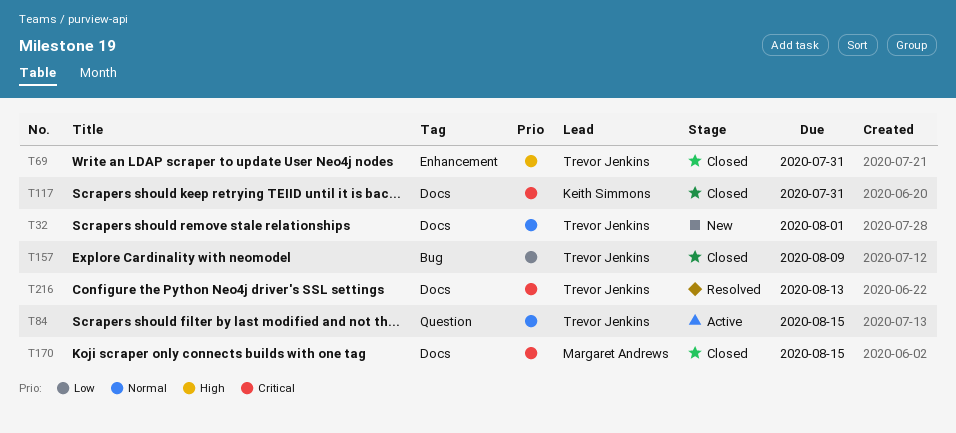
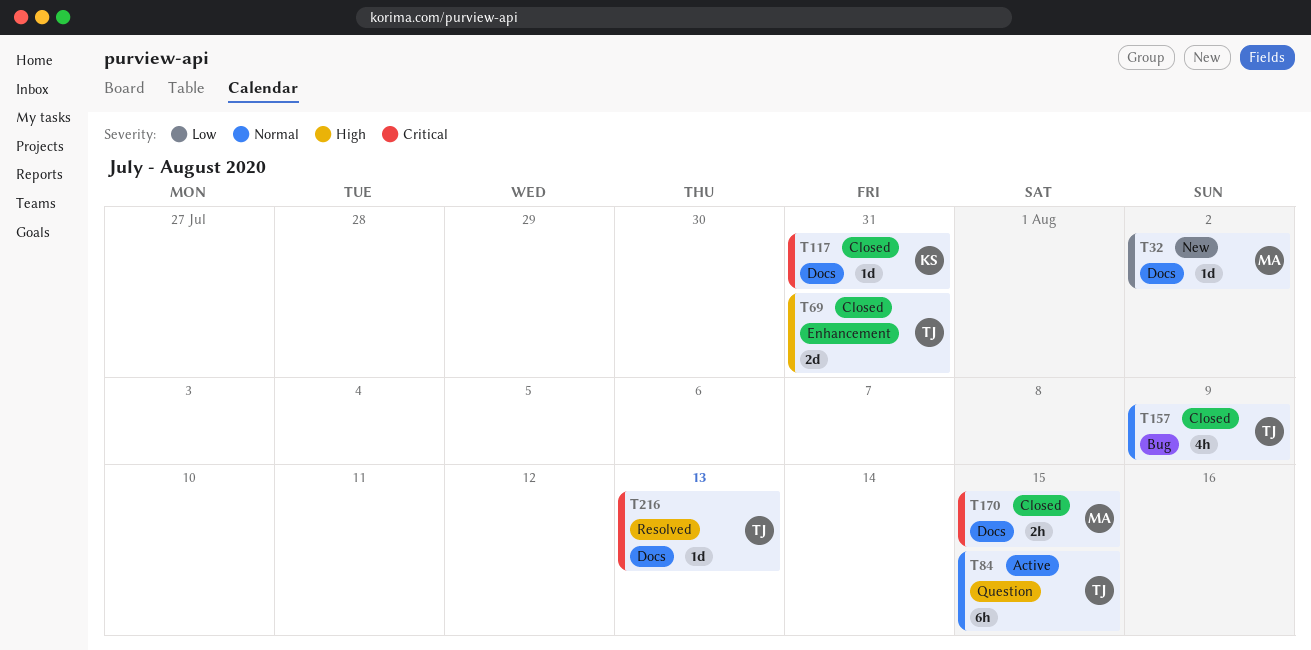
T32, owner: Trevor Jenkins -> Margaret Andrews
T32, priority: Normal -> Low
T32, due: Aug 1 -> Aug 2
T157, priority: Low -> Normal

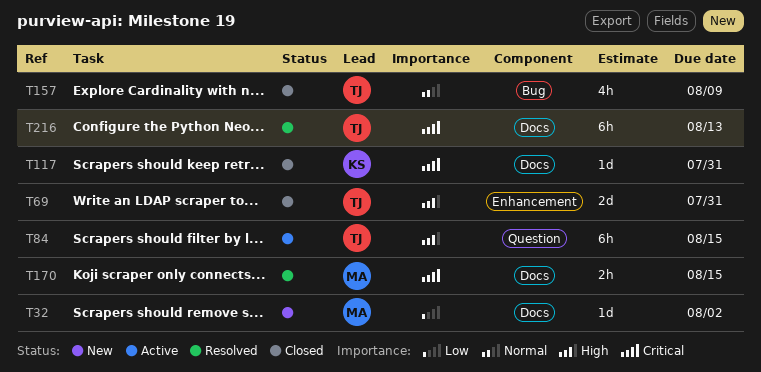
T84, priority: Normal -> High
T170, status: Closed -> Resolved
T216, estimate: 1d -> 6h

